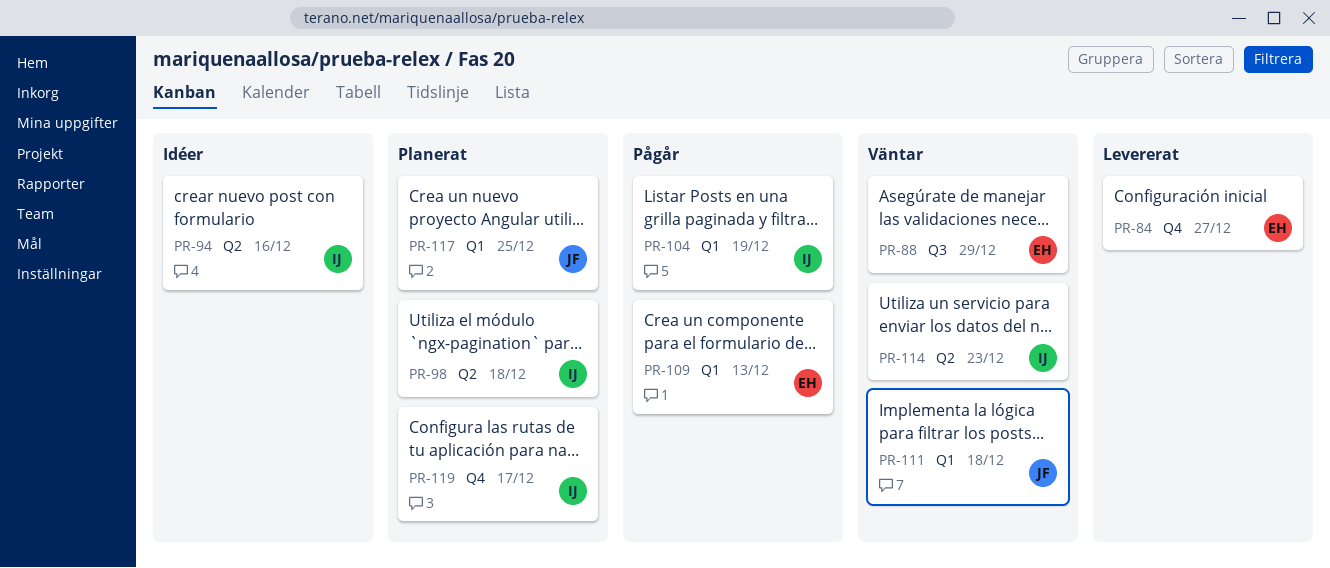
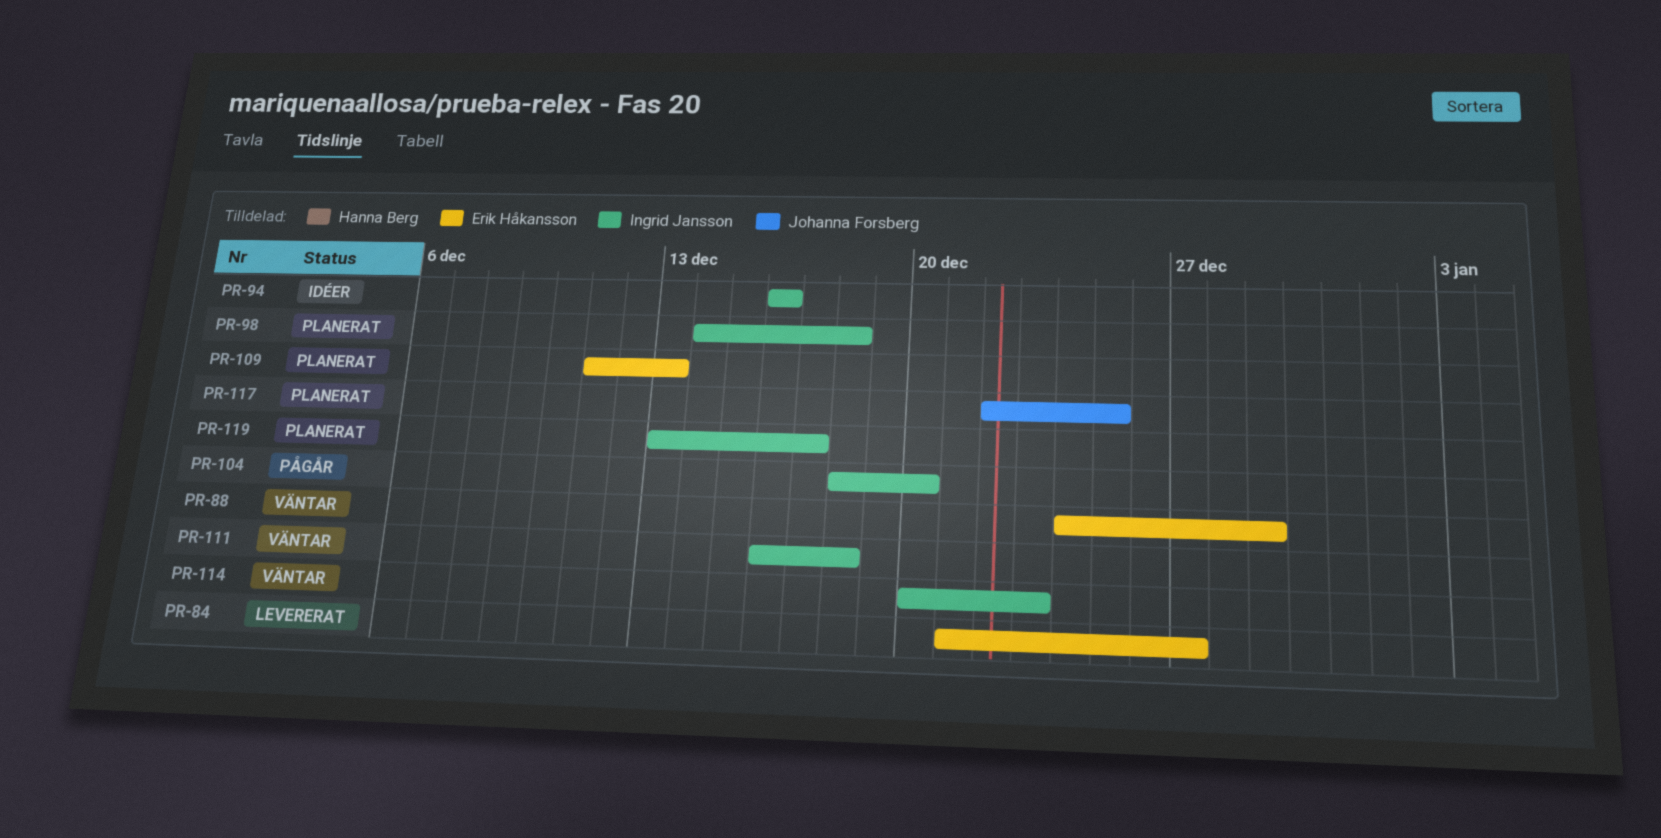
PR-104, due: Dec 19 -> Dec 20
PR-109, status: Pågår -> Planerat
PR-111, owner: Johanna Forsberg -> Ingrid Jansson

